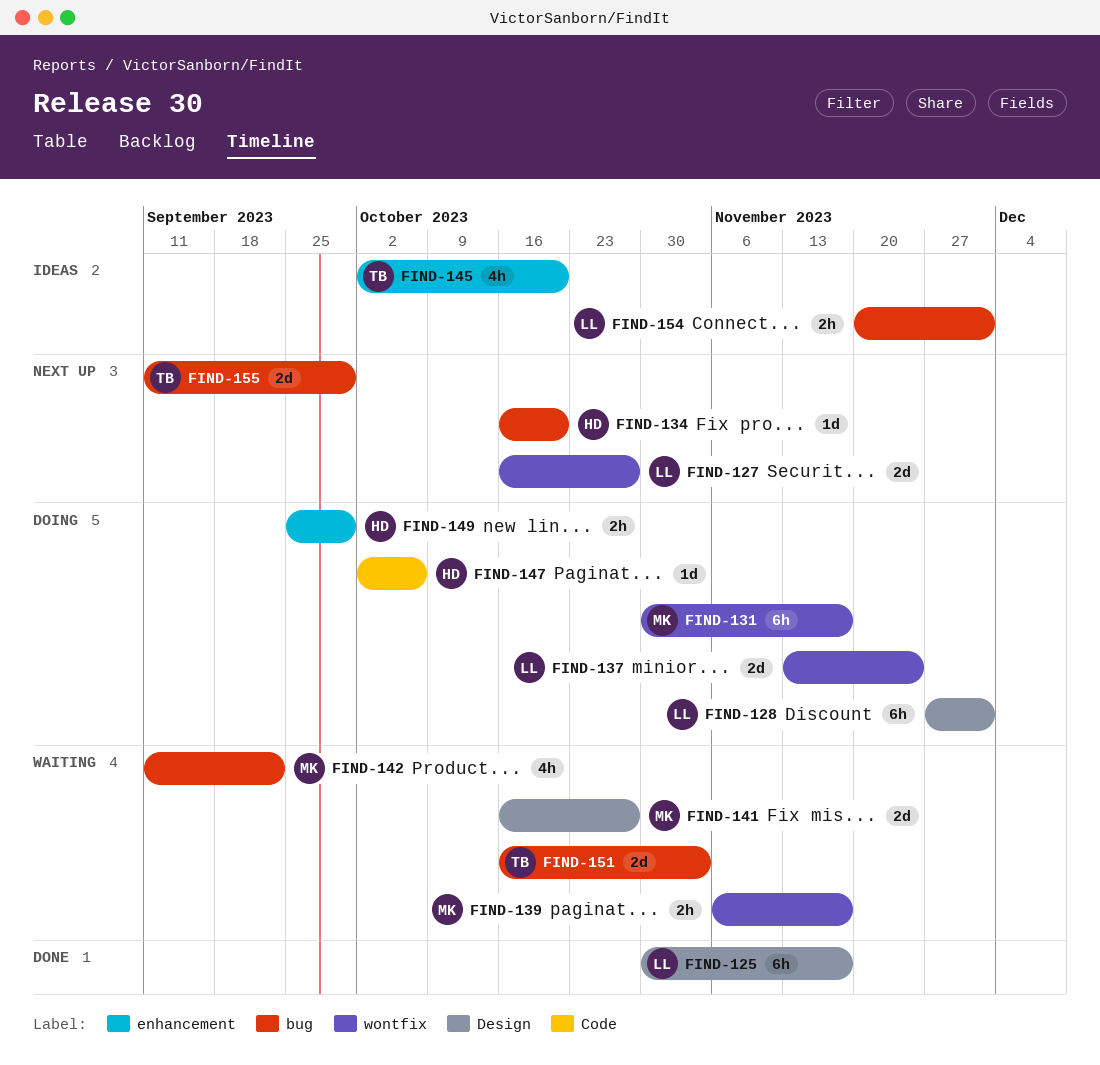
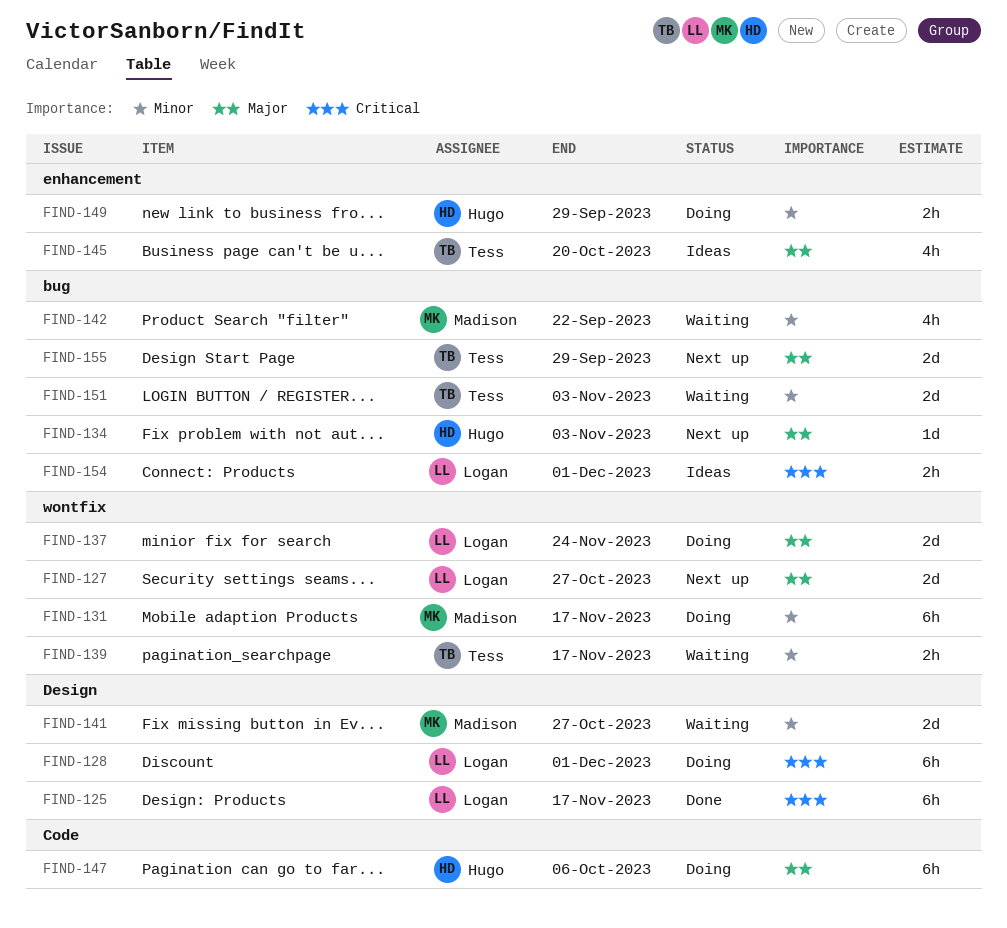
FIND-134, due: Oct 20 -> Nov 3
FIND-139, owner: Madison -> Tess
FIND-147, estimate: 1d -> 6h

